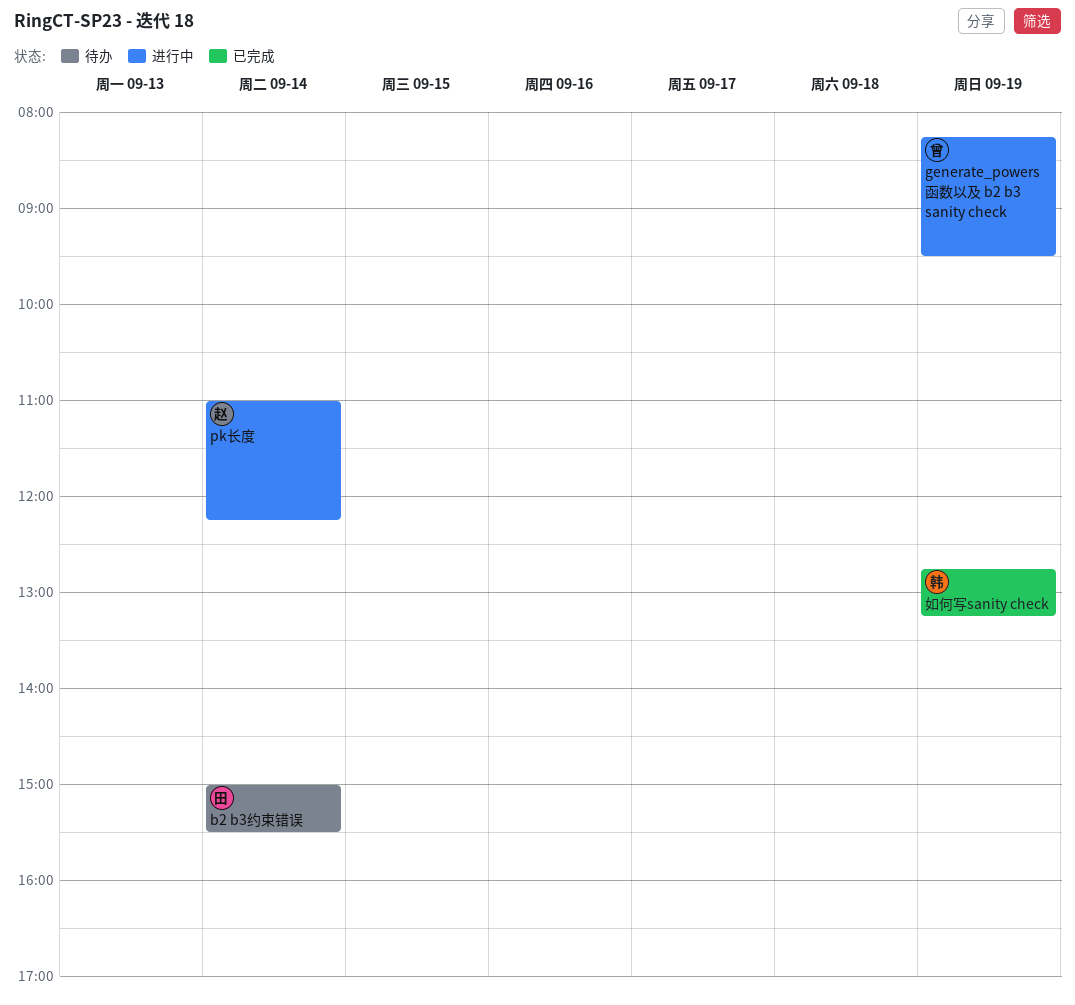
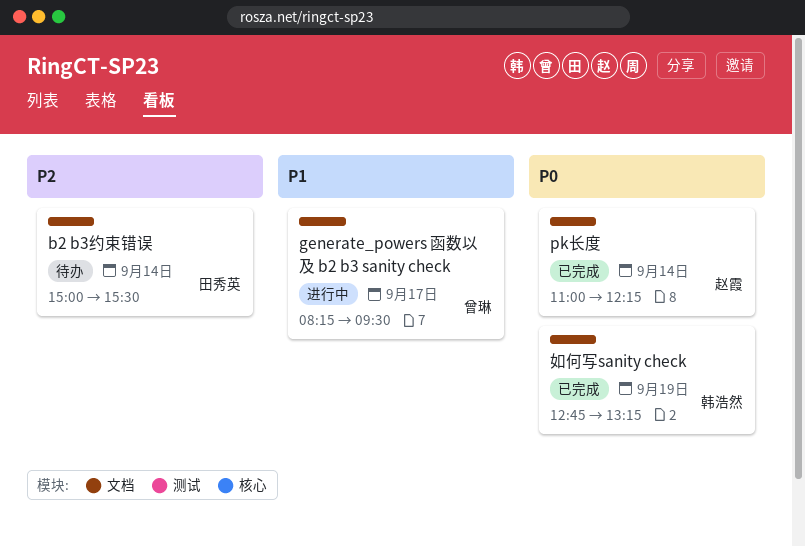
generate_powers 函数以及 b2 b3 sanity check, day: Sep 19 -> Sep 17
pk长度, status: 进行中 -> 已完成

